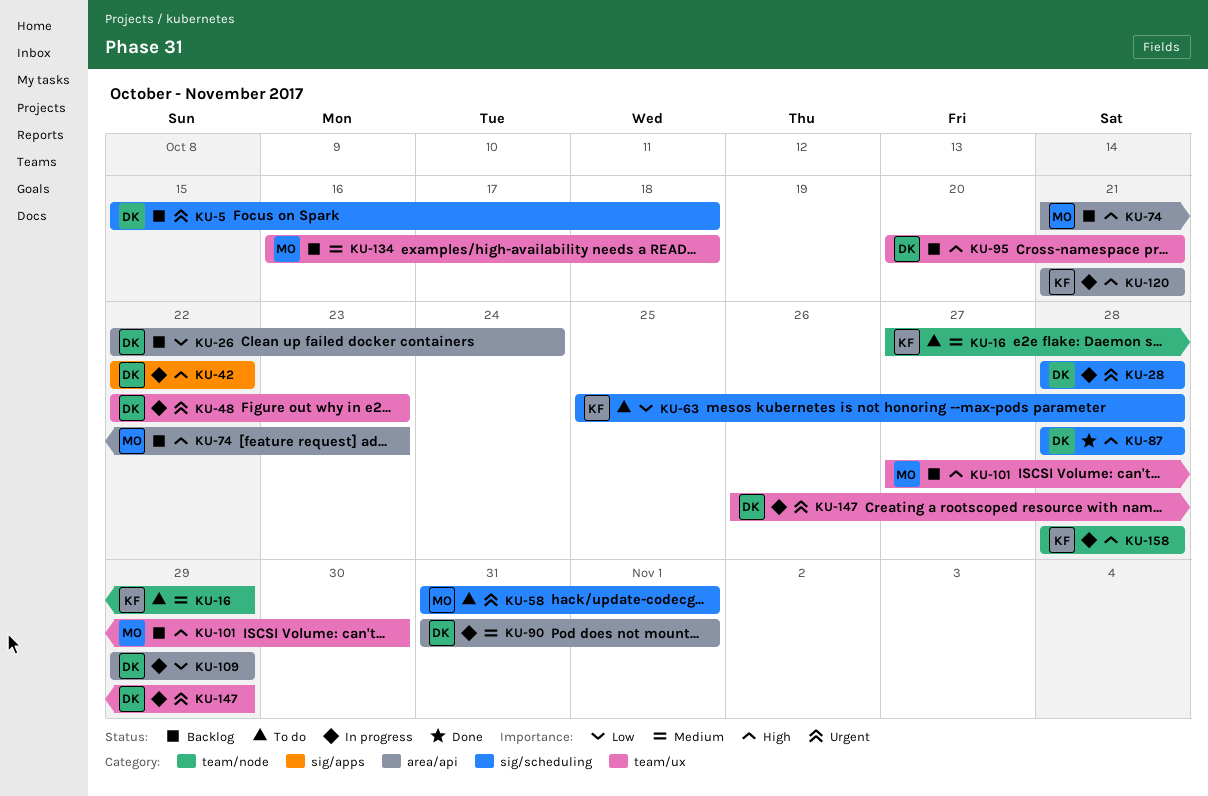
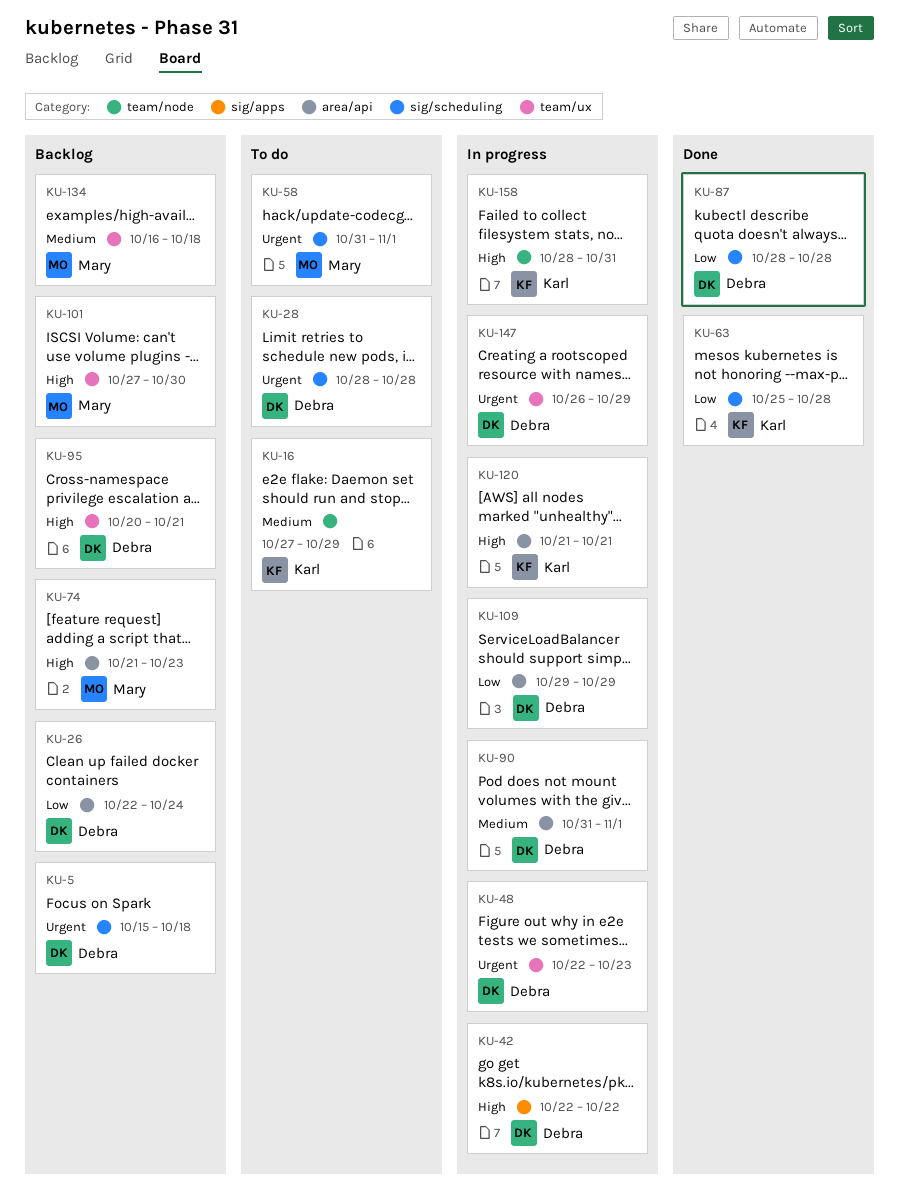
KU-28, status: In progress -> To do
KU-63, status: To do -> Done
KU-87, priority: High -> Low
KU-158, due: Oct 28 -> Oct 31

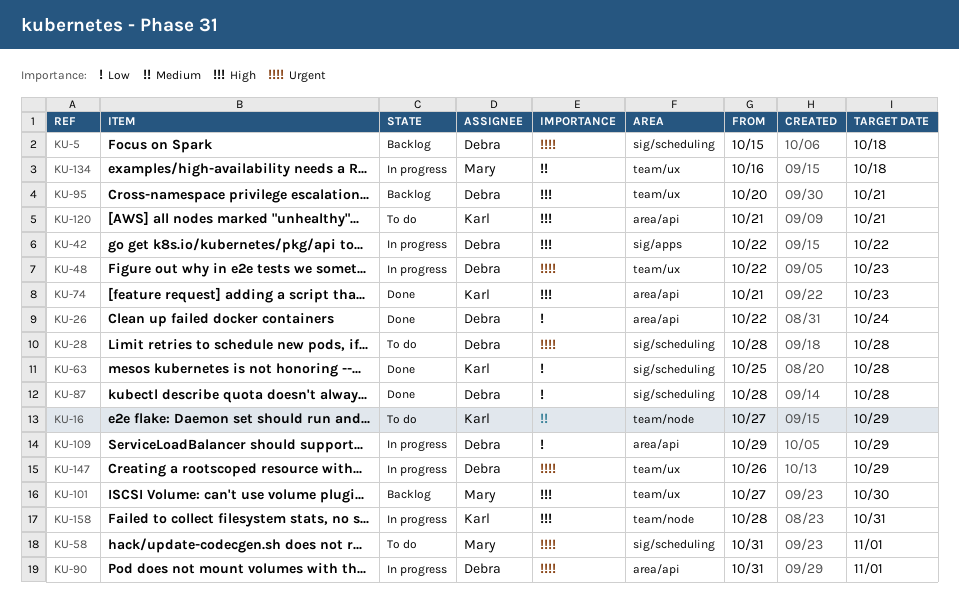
KU-26, status: Backlog -> Done
KU-74, status: Backlog -> Done
KU-74, owner: Mary -> Karl
KU-90, priority: Medium -> Urgent
KU-120, status: In progress -> To do
KU-134, status: Backlog -> In progress

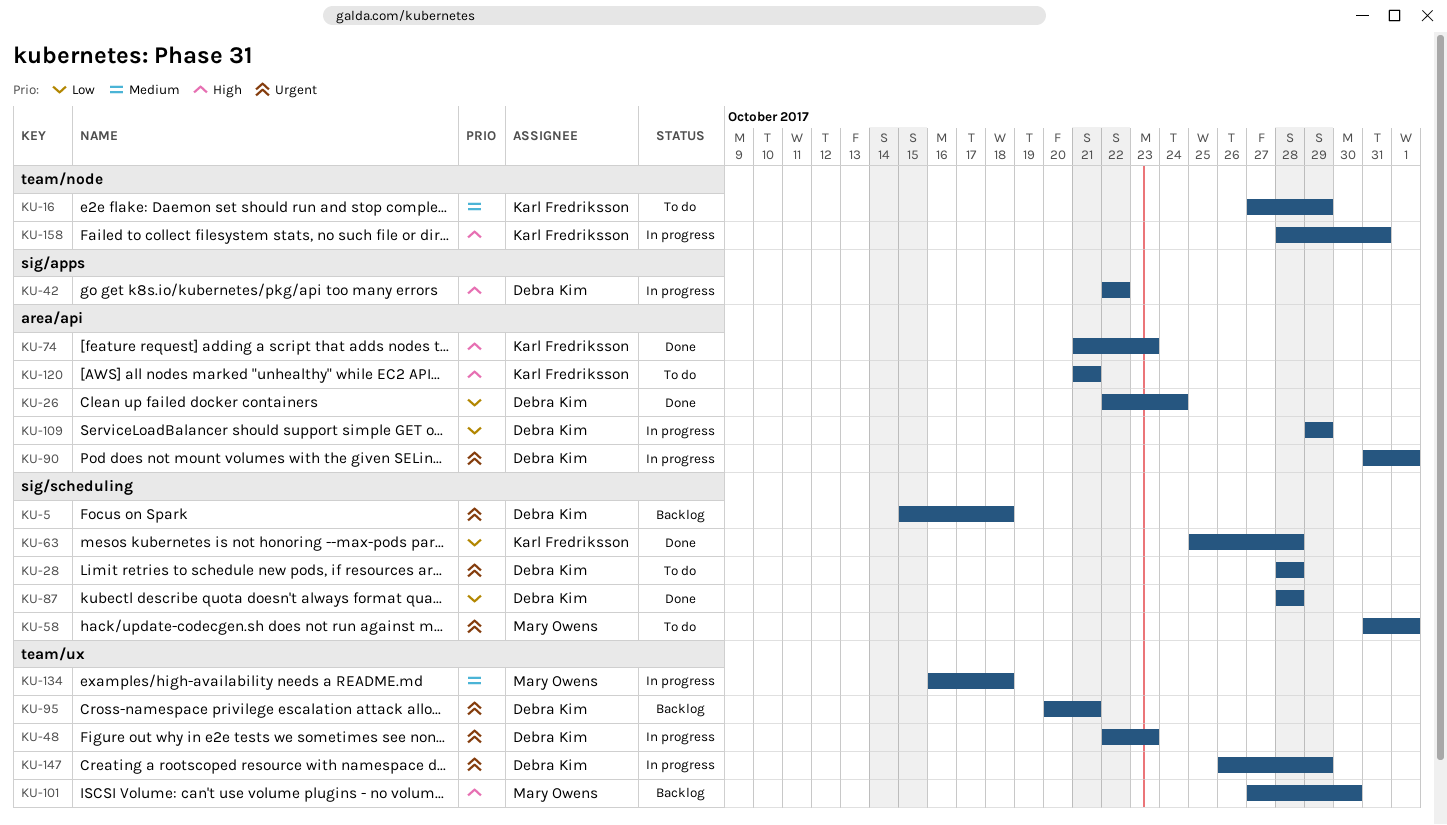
KU-95, priority: High -> Urgent

